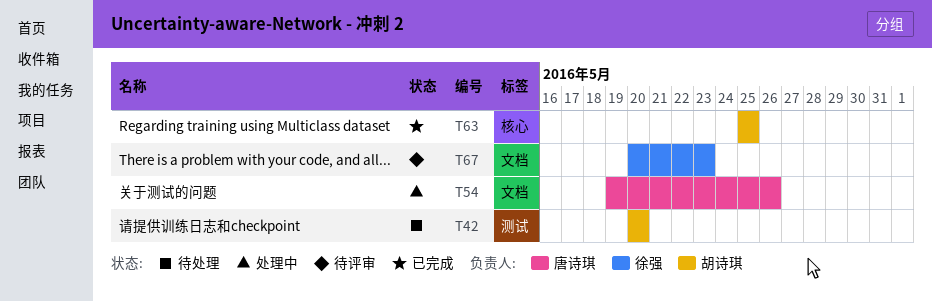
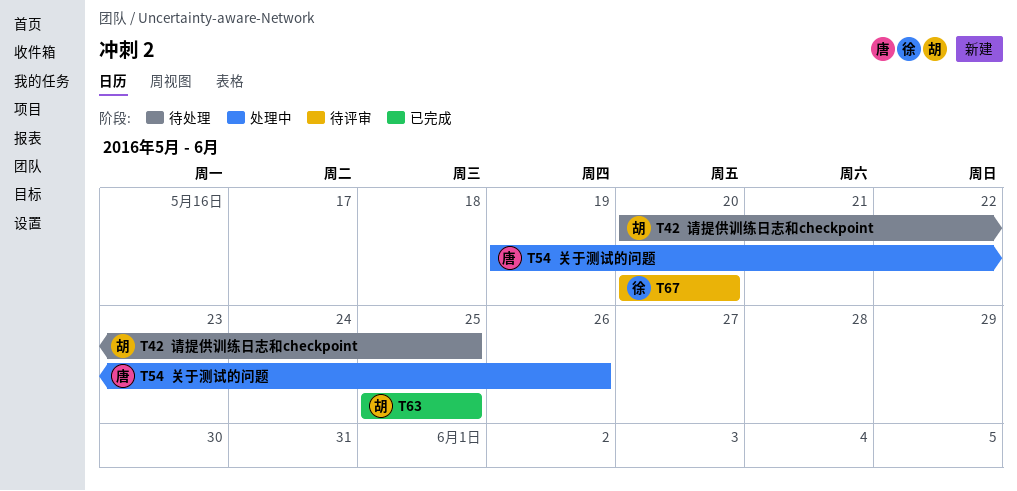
T42, due: May 20 -> May 25
T67, due: May 23 -> May 20

